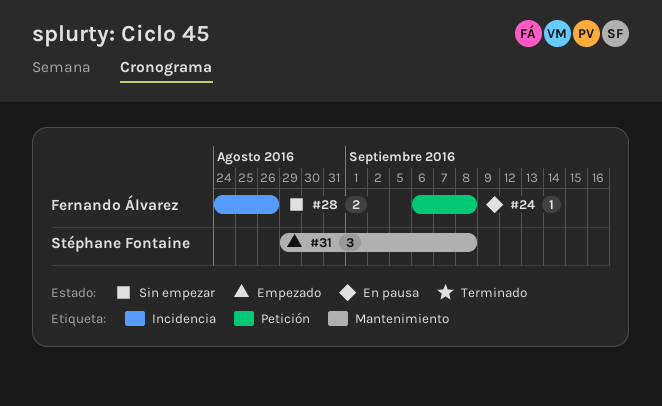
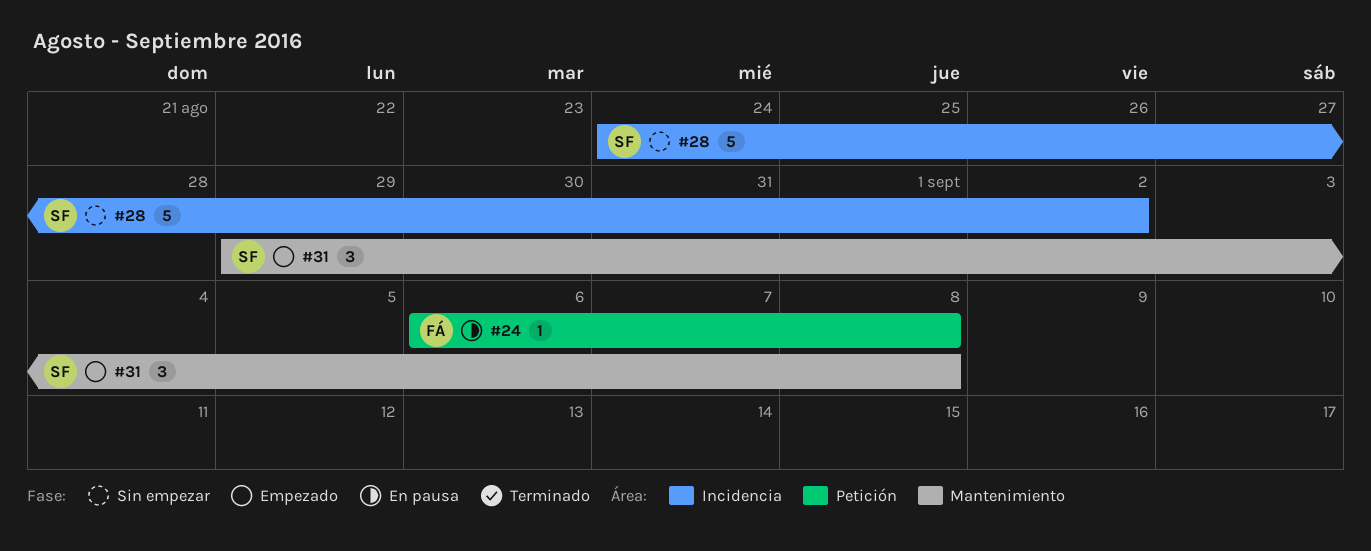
#28, owner: Fernando Álvarez -> Stéphane Fontaine
#28, estimate: 2 -> 5
#28, due: Aug 26 -> Sep 2

